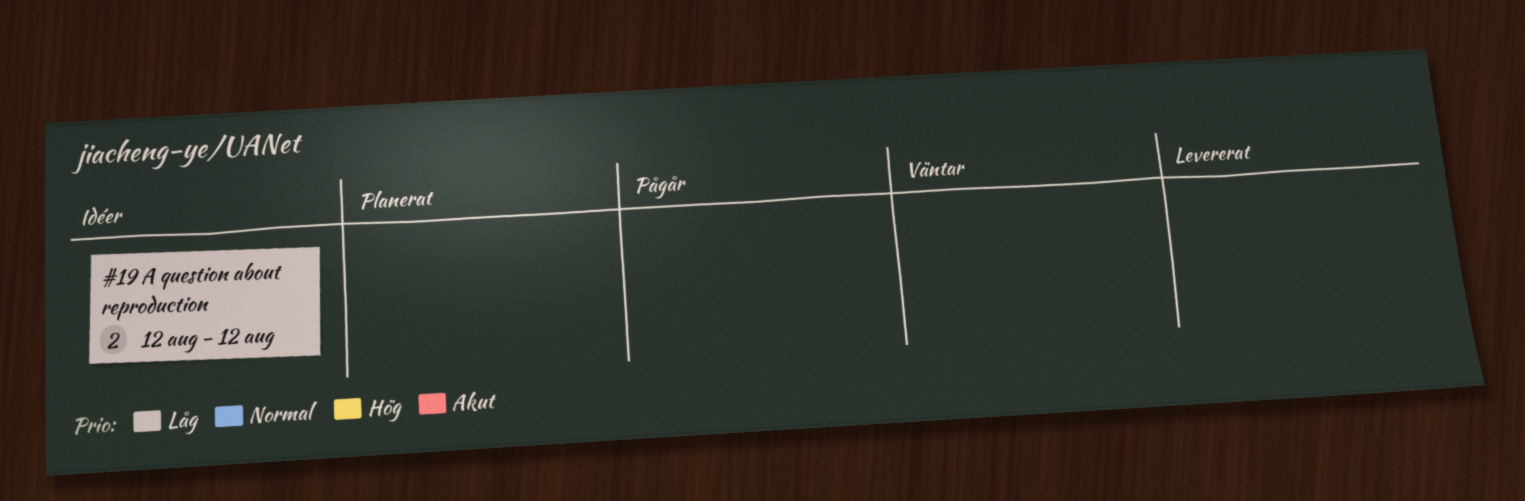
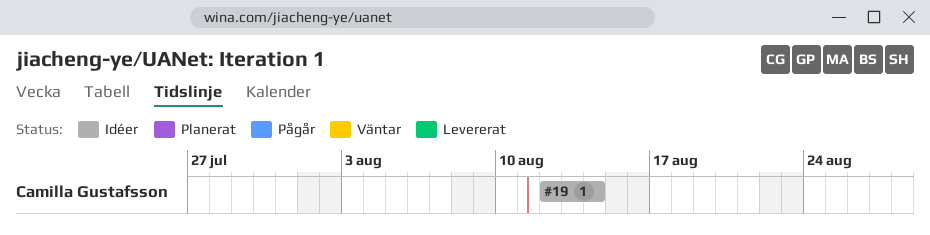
#19, estimate: 2 -> 1
#19, due: Aug 12 -> Aug 14

